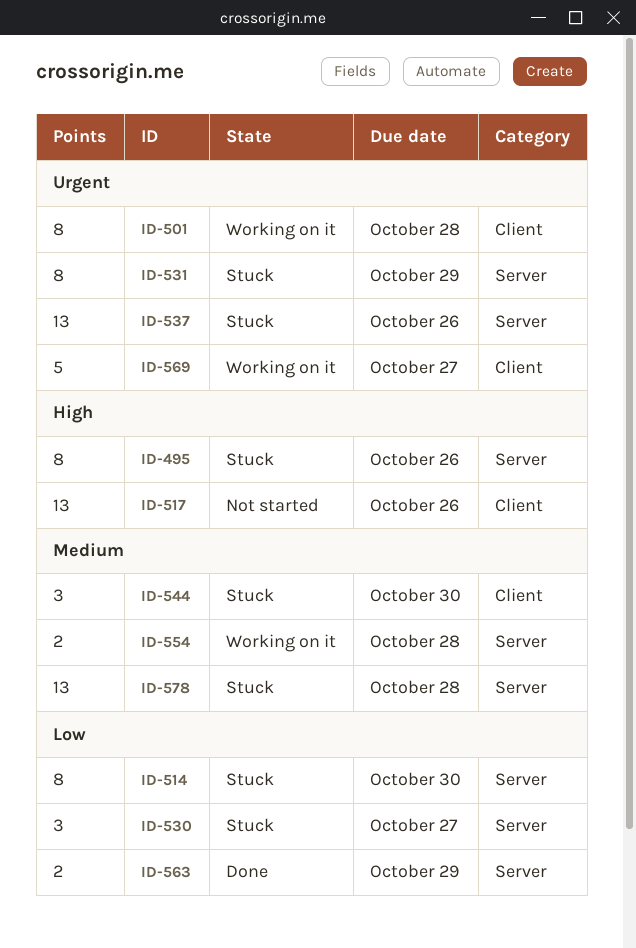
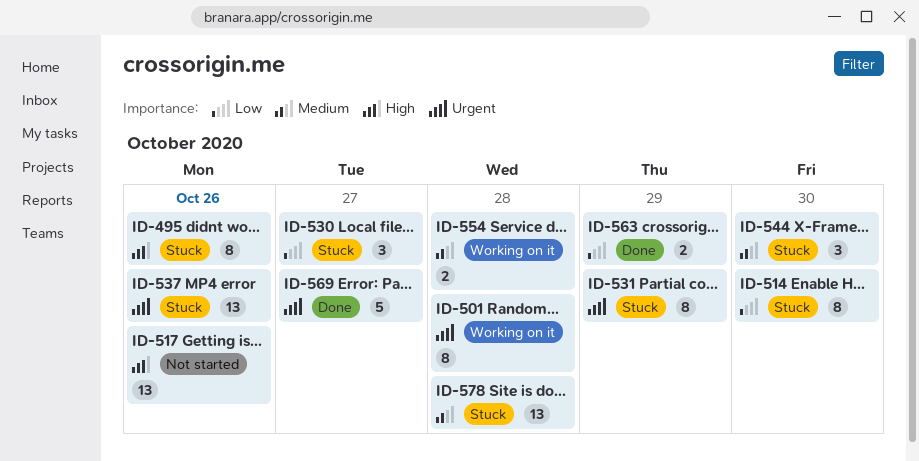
ID-569, status: Working on it -> Done

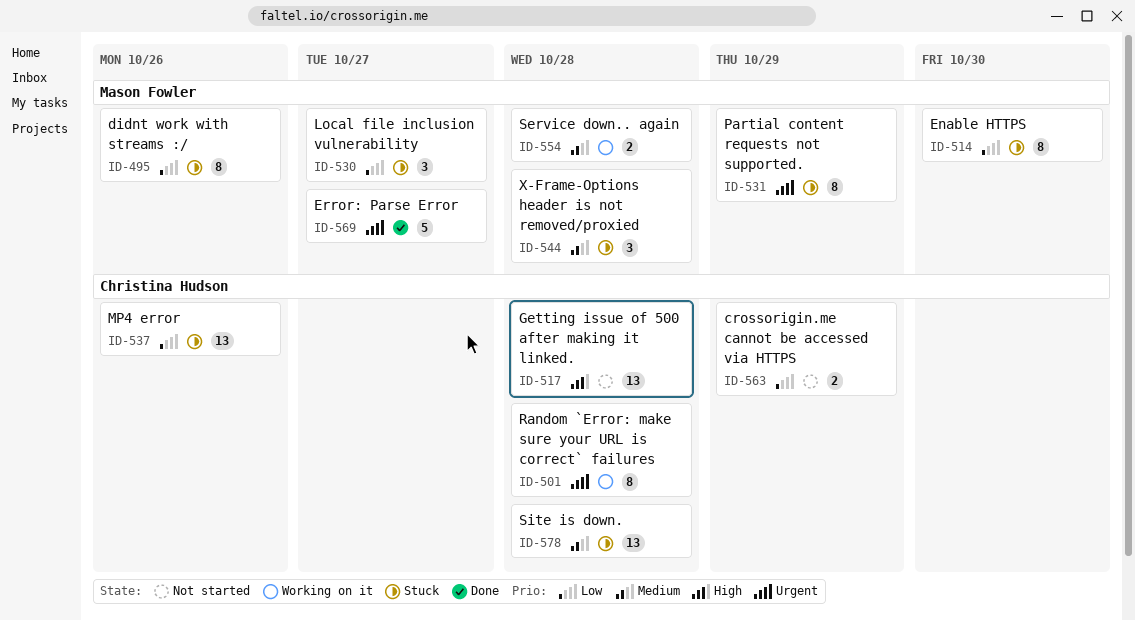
ID-495, priority: High -> Low
ID-517, due: Oct 26 -> Oct 28
ID-537, priority: Urgent -> Low
ID-544, due: Oct 30 -> Oct 28
ID-563, status: Done -> Not started

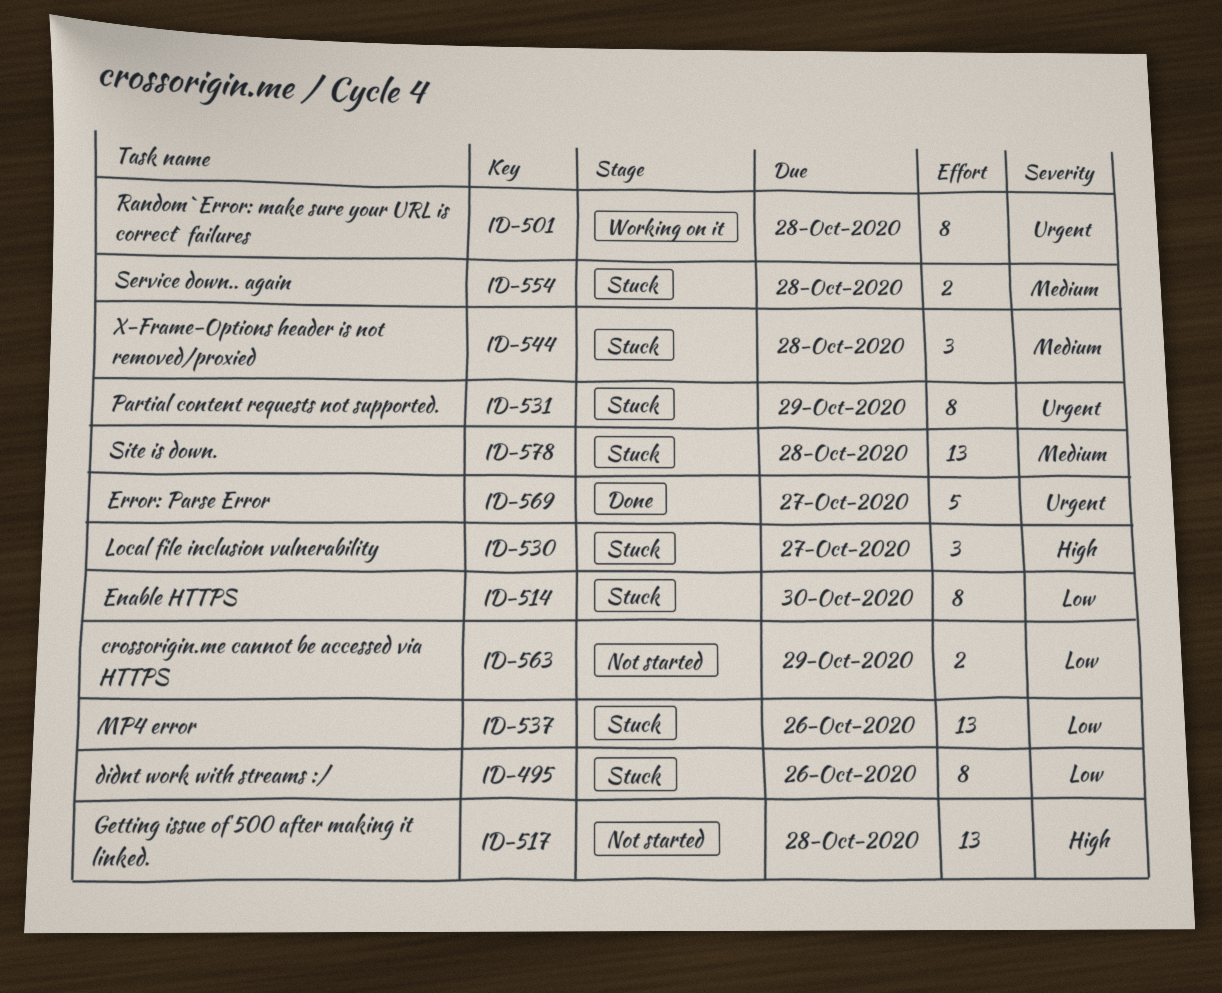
ID-530, priority: Low -> High
ID-554, status: Working on it -> Stuck

